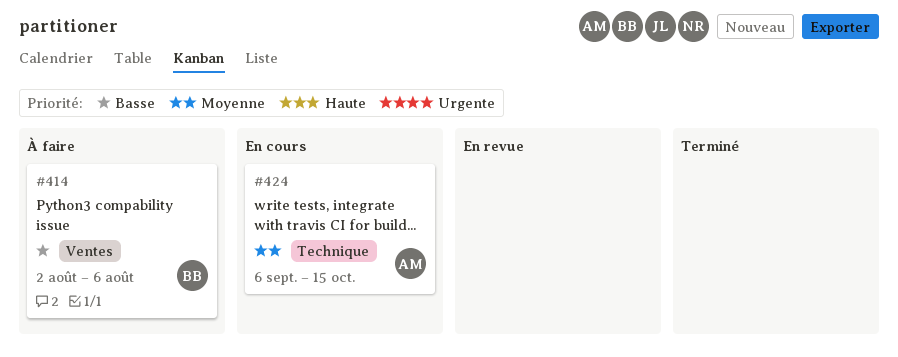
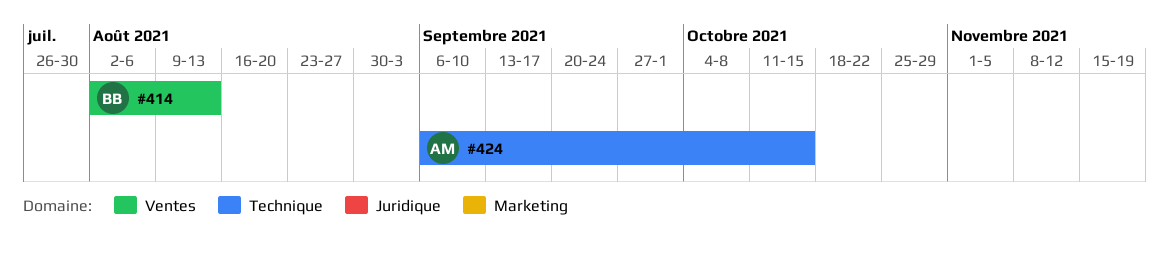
#414, due: Aug 6 -> Aug 13

